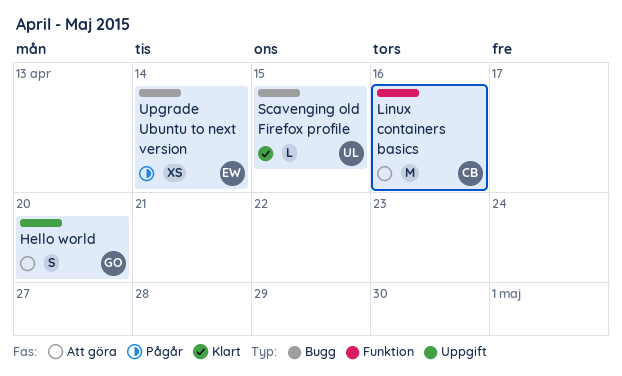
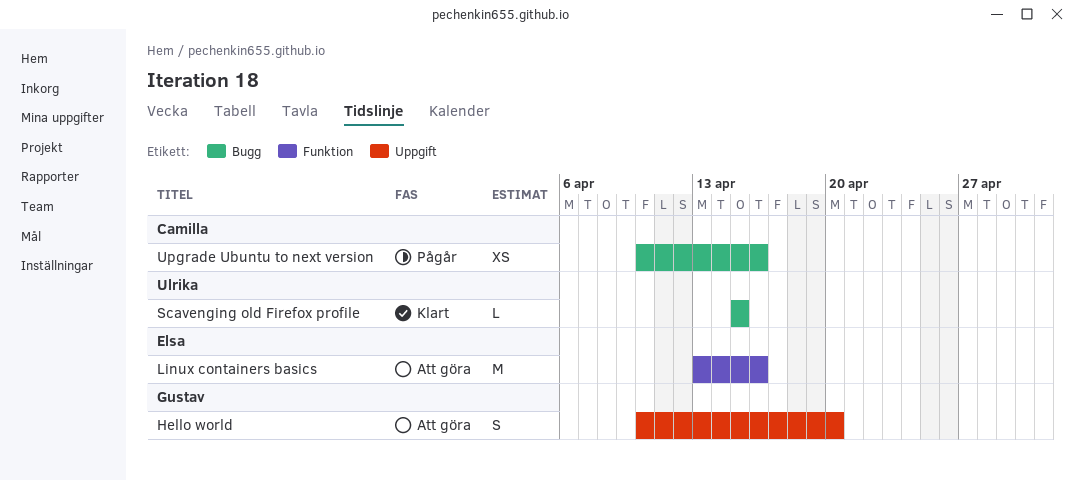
Linux containers basics, owner: Camilla -> Elsa
Upgrade Ubuntu to next version, owner: Elsa -> Camilla
Upgrade Ubuntu to next version, due: Apr 14 -> Apr 16

